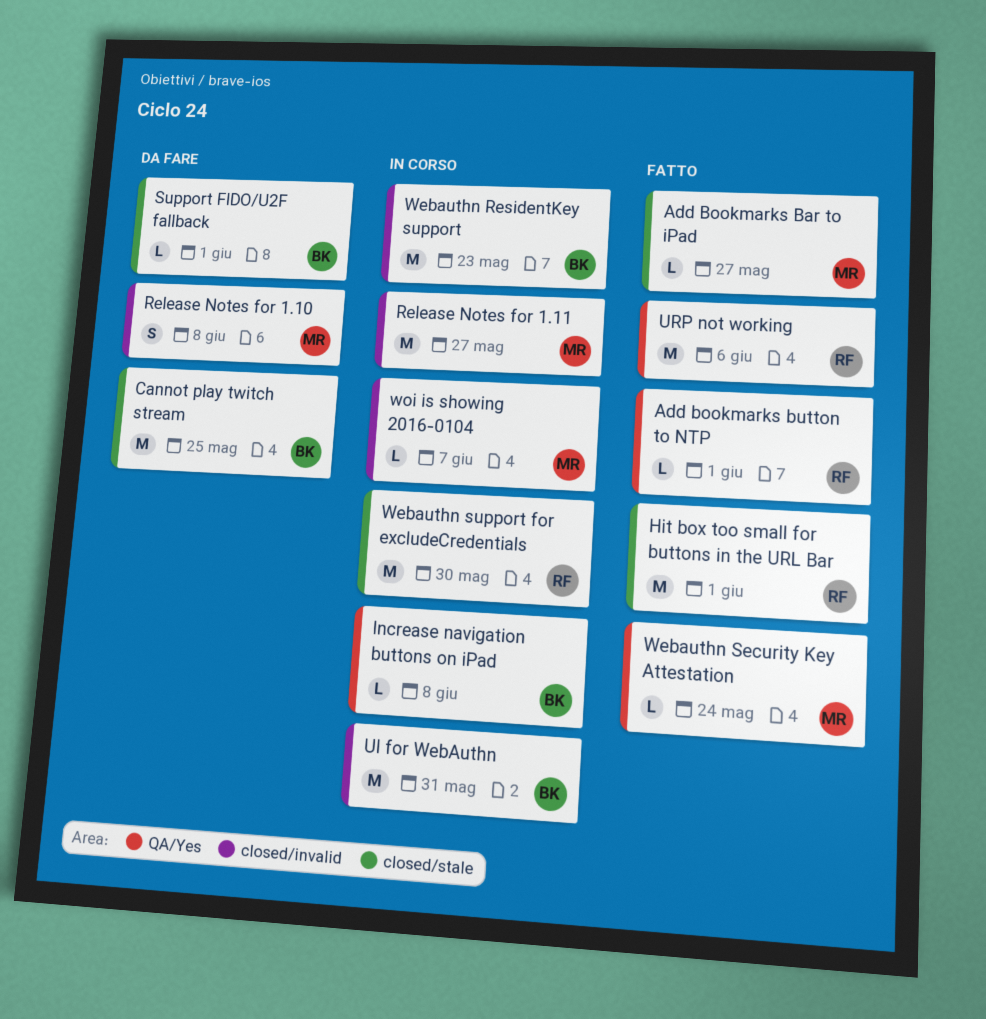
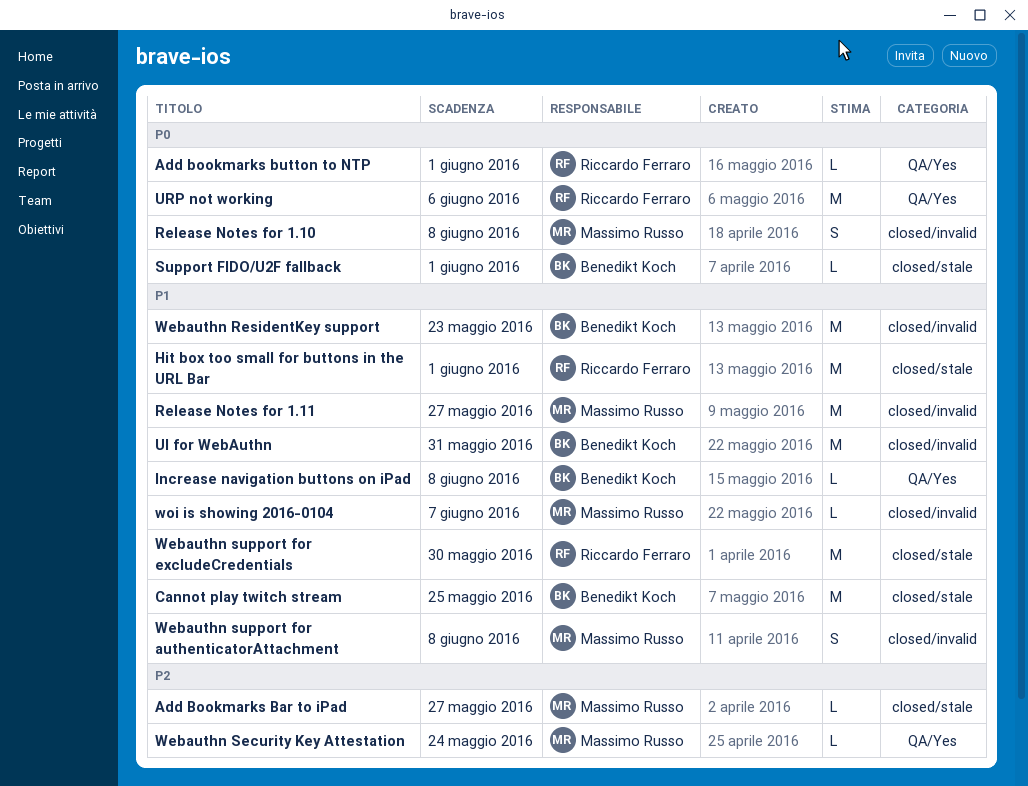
Webauthn support for authenticatorAttachment: none -> present

